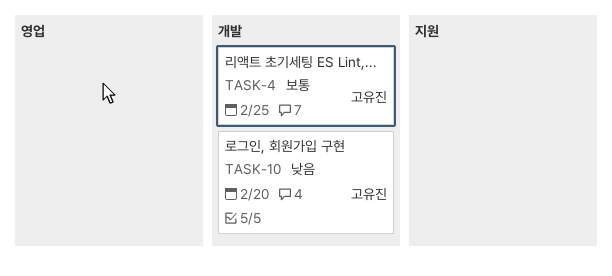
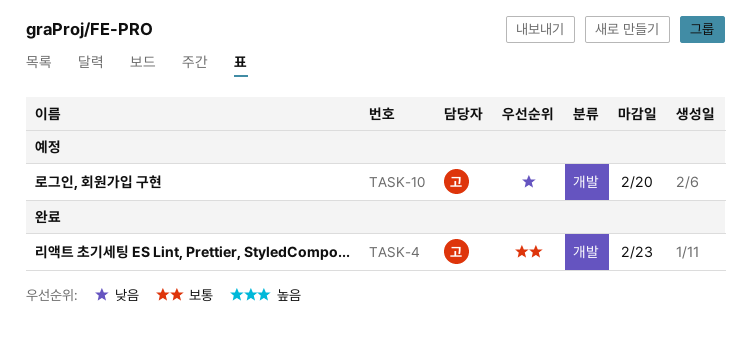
TASK-4, due: Feb 25 -> Feb 23

